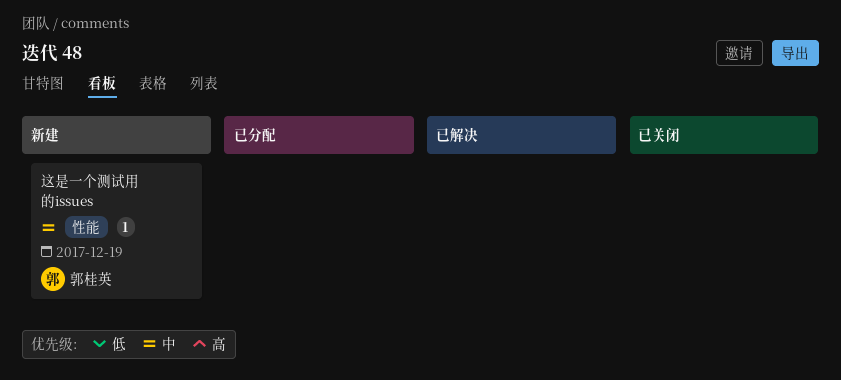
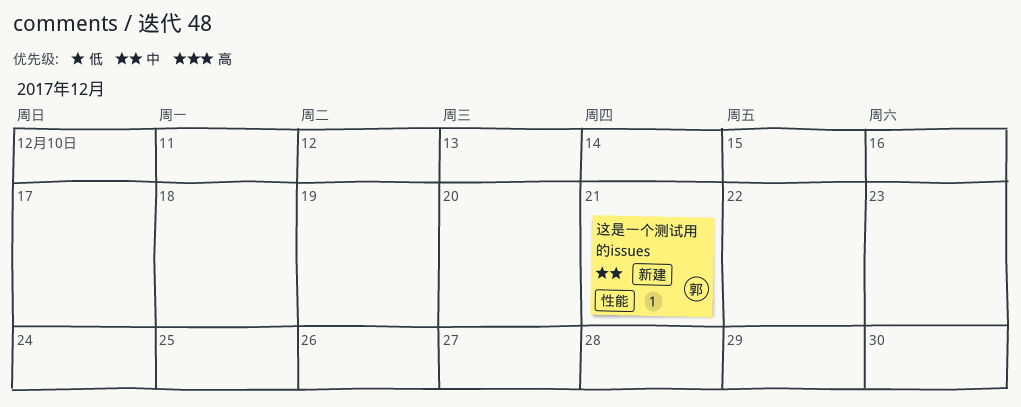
这是一个测试用的issues, due: Dec 19 -> Dec 21

